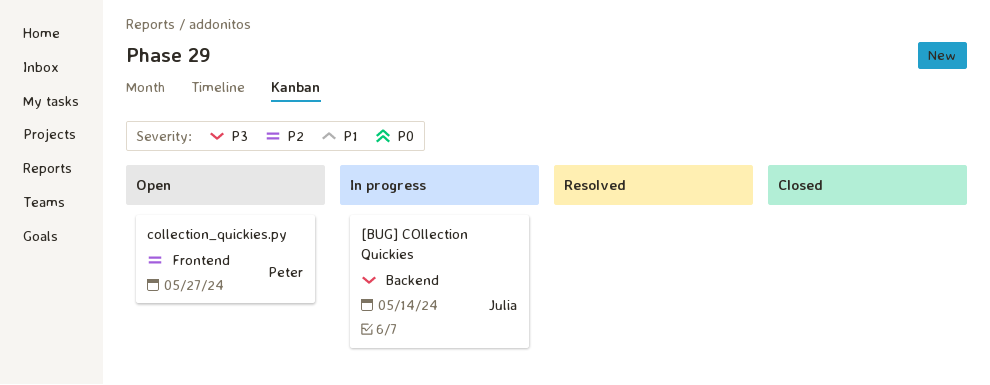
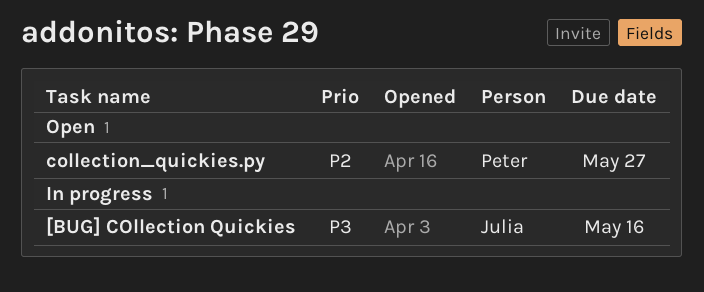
[BUG] COllection Quickies, due: May 14 -> May 16

